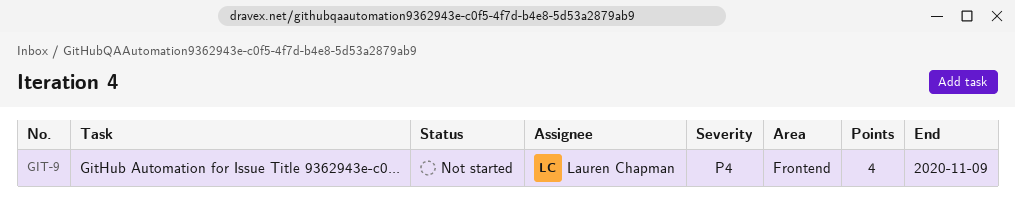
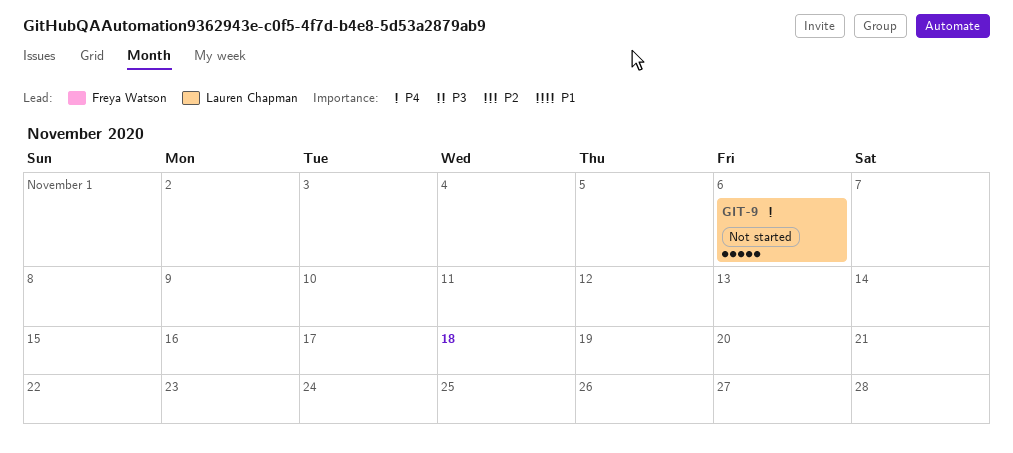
GIT-9, estimate: 4 -> 5
GIT-9, due: Nov 9 -> Nov 6

